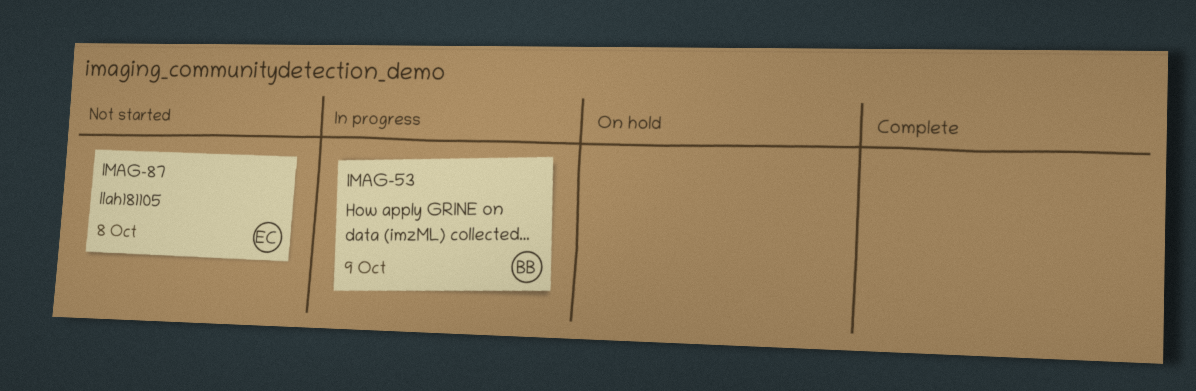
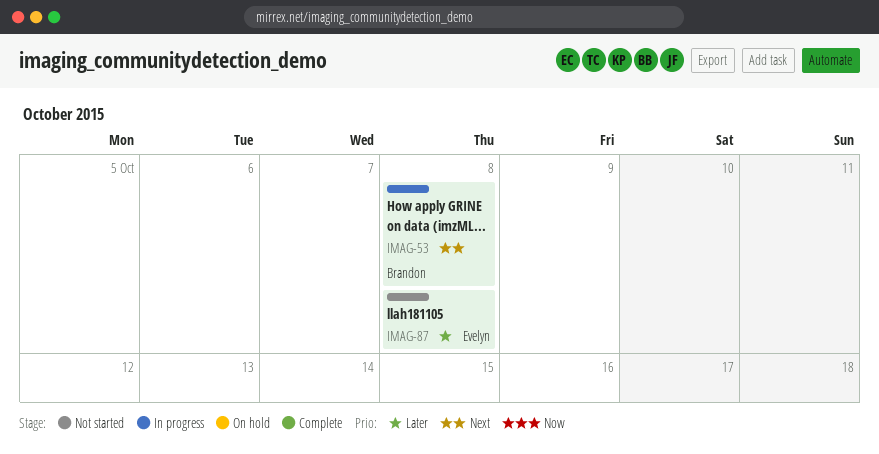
IMAG-53, due: Oct 9 -> Oct 8

